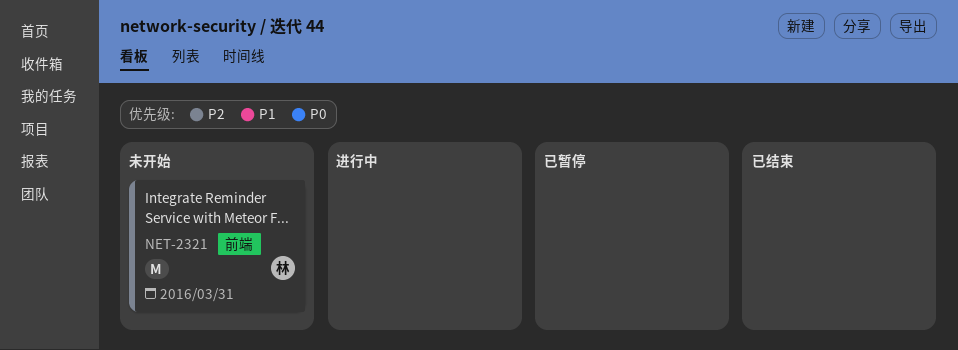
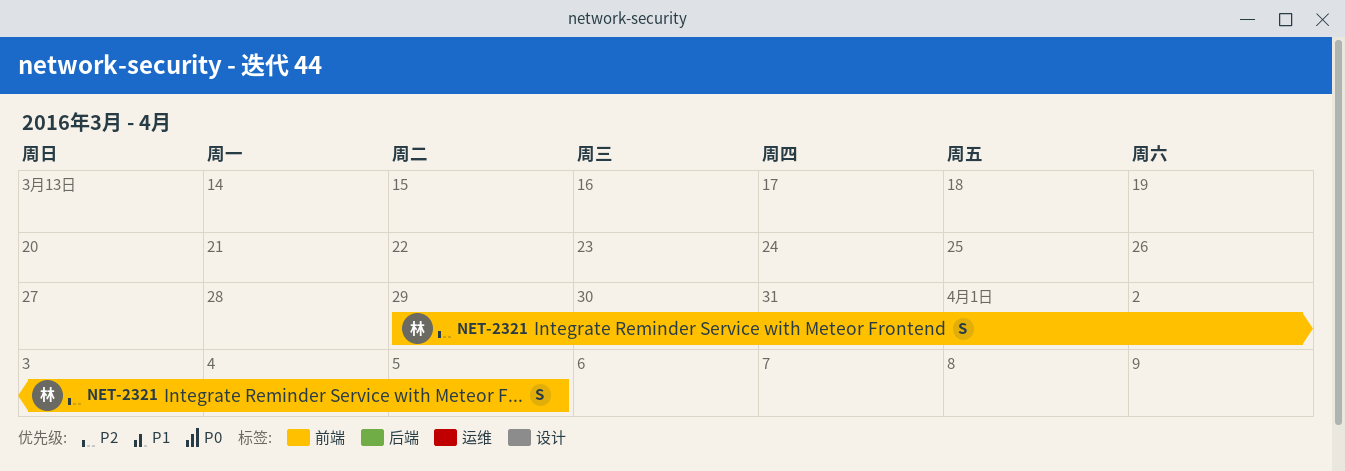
NET-2321, estimate: M -> S
NET-2321, due: Mar 31 -> Apr 5

